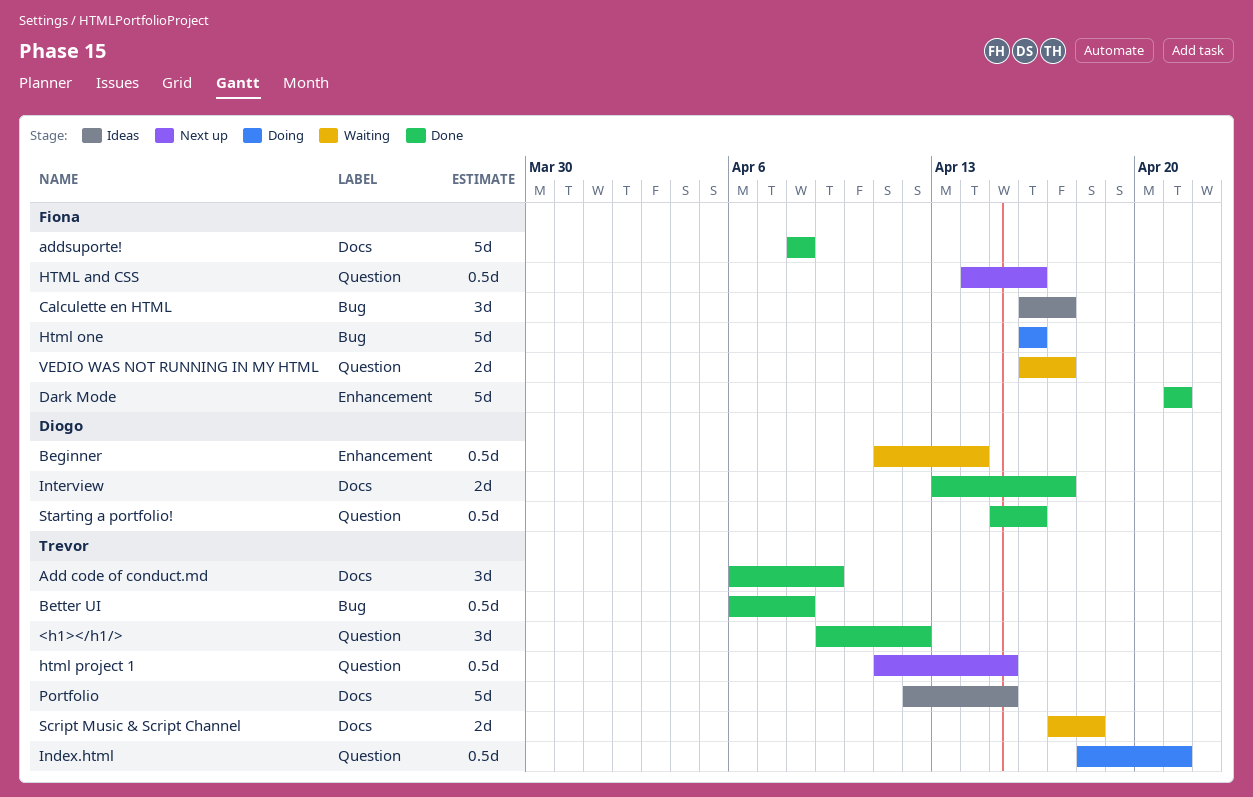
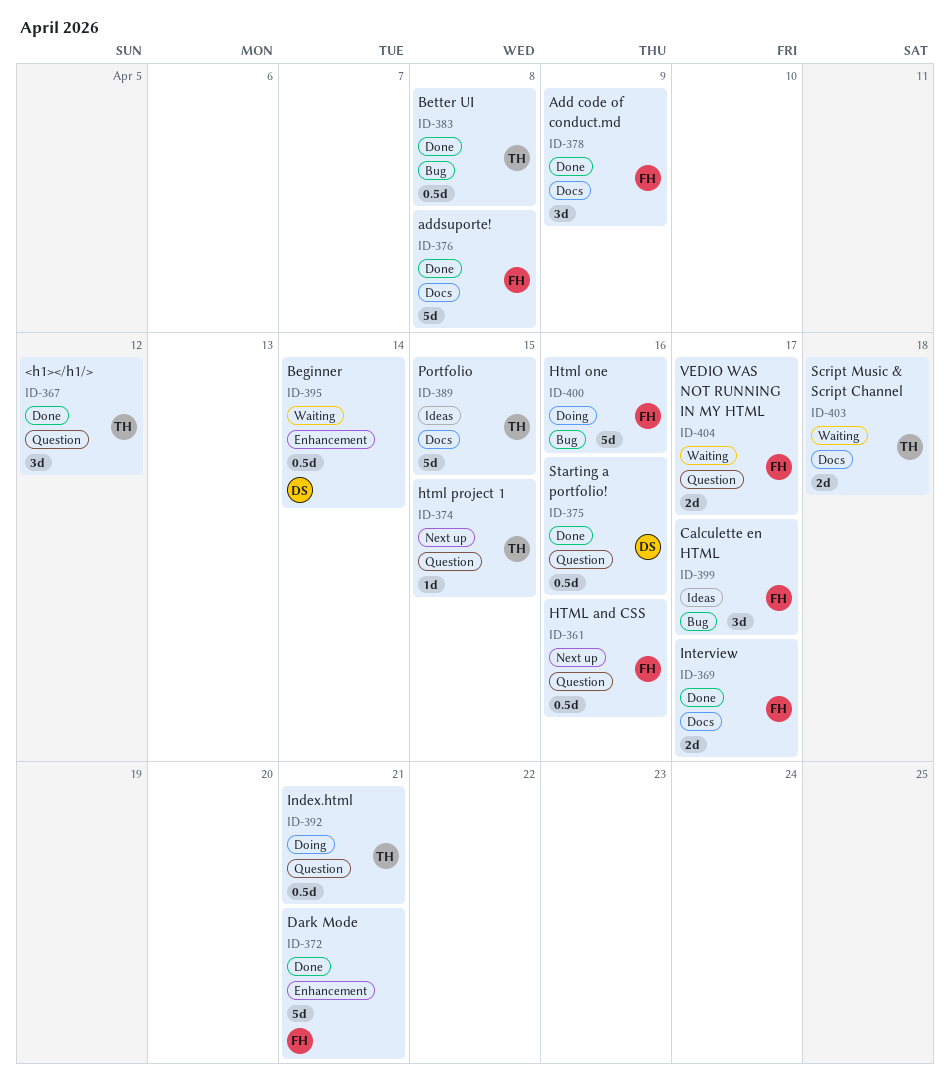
Add code of conduct.md, owner: Trevor -> Fiona
html project 1, estimate: 0.5d -> 1d
Interview, owner: Diogo -> Fiona

